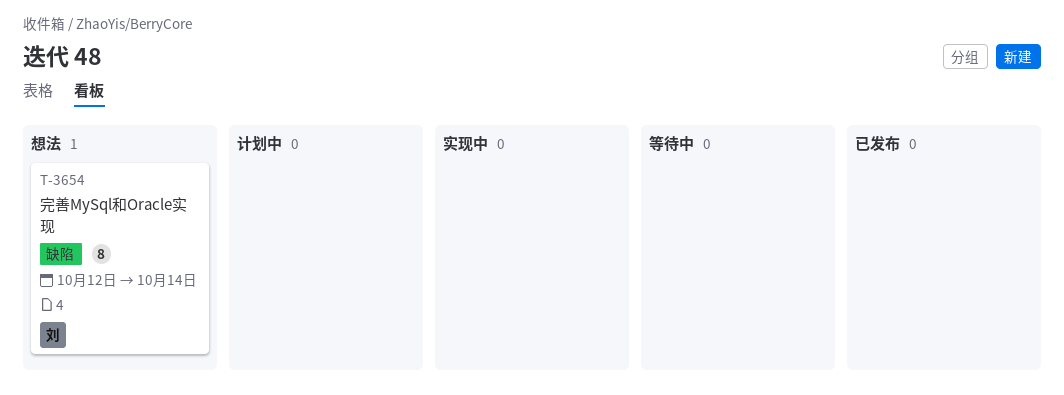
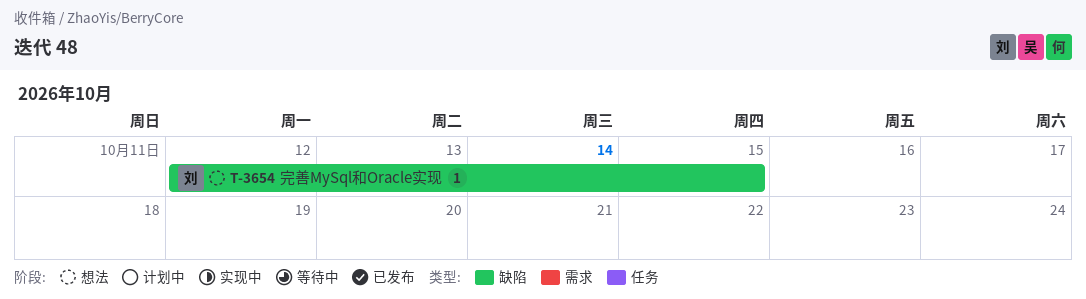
T-3654, estimate: 8 -> 1
T-3654, due: Oct 14 -> Oct 15

